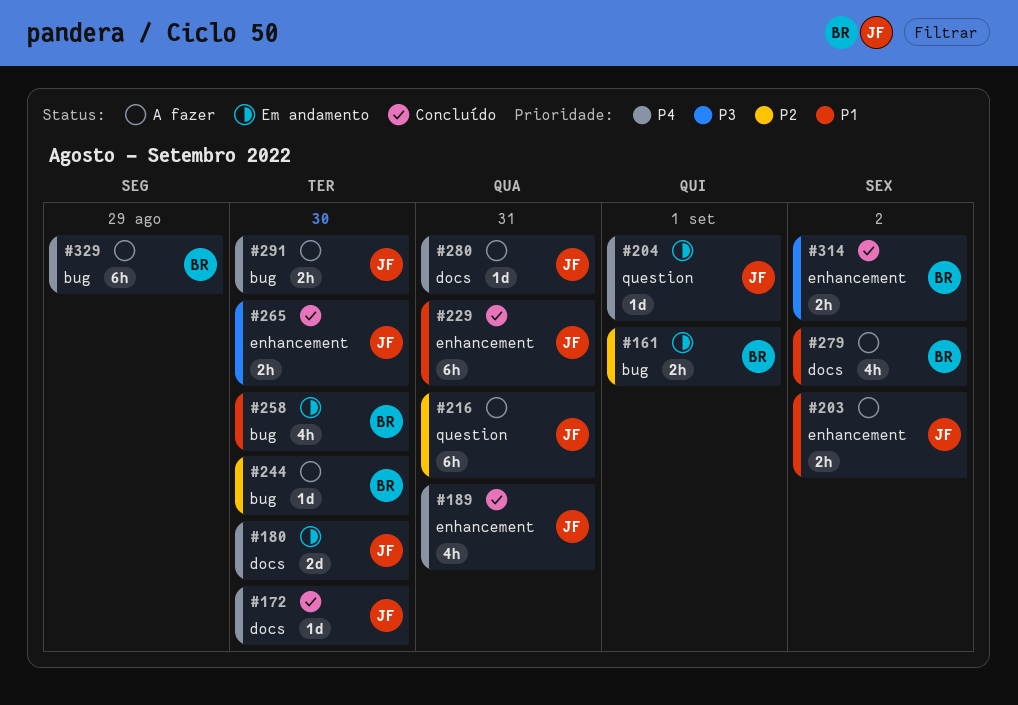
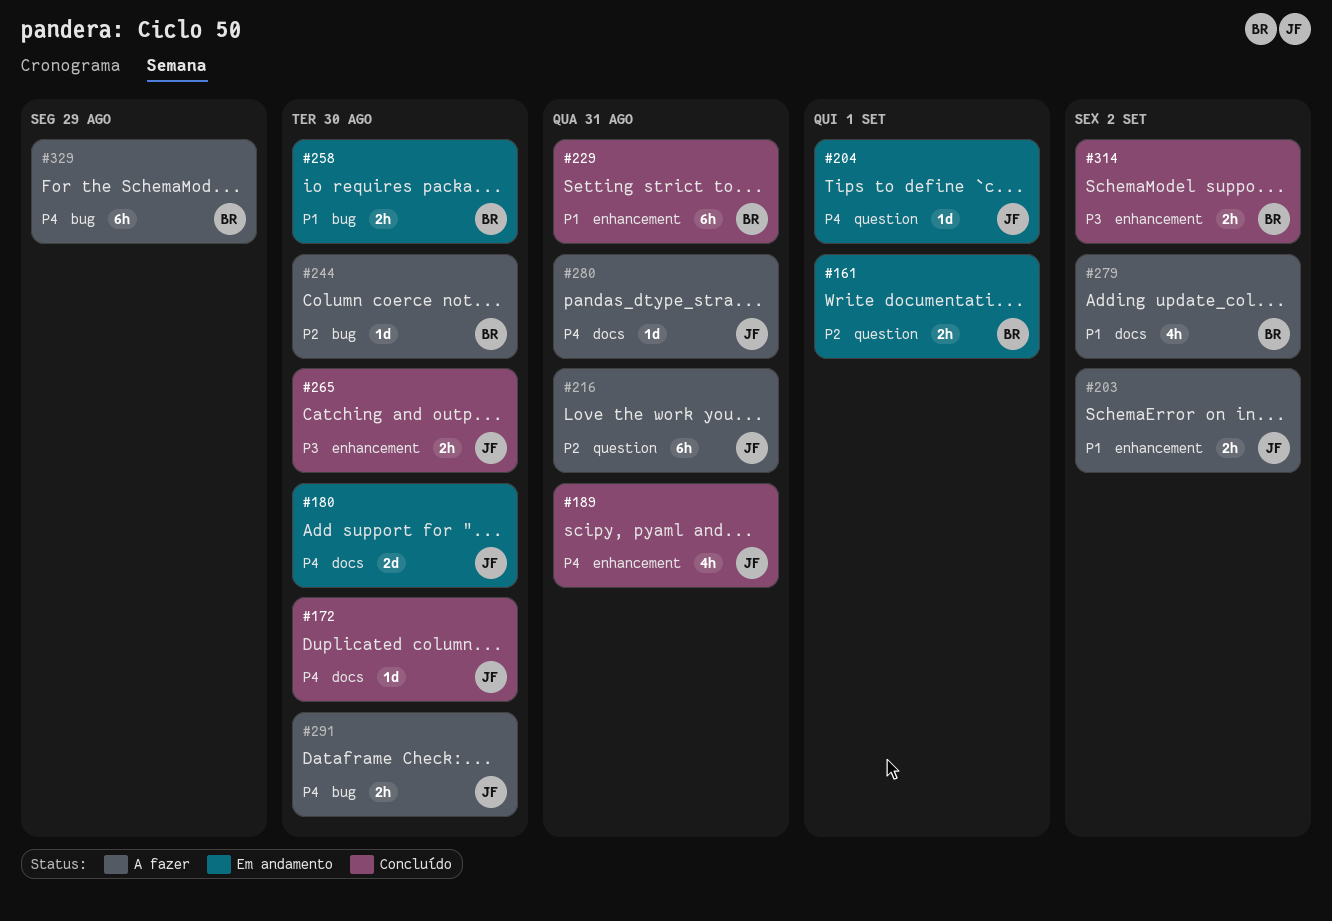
#161, label: bug -> question
#229, owner: JF -> BR
#258, estimate: 4h -> 2h

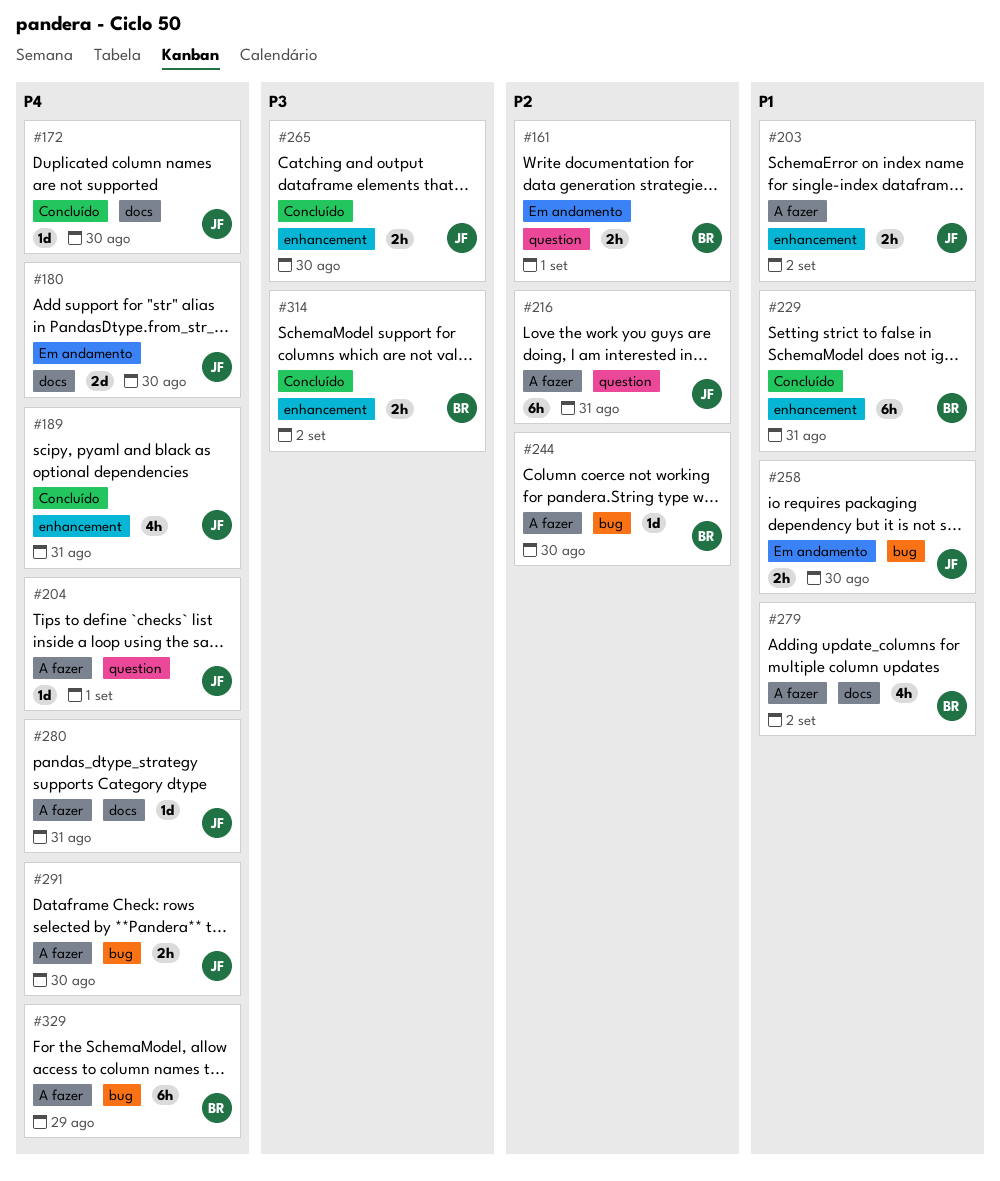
#204, status: Em andamento -> A fazer
#258, owner: BR -> JF

